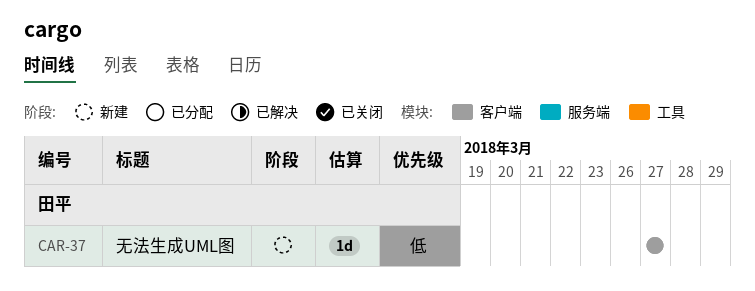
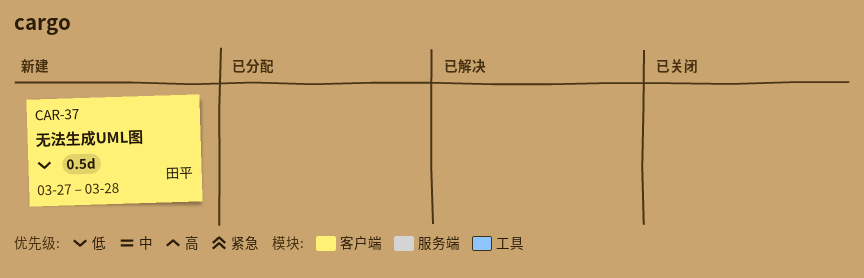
CAR-37, estimate: 1d -> 0.5d
CAR-37, due: Mar 27 -> Mar 28

